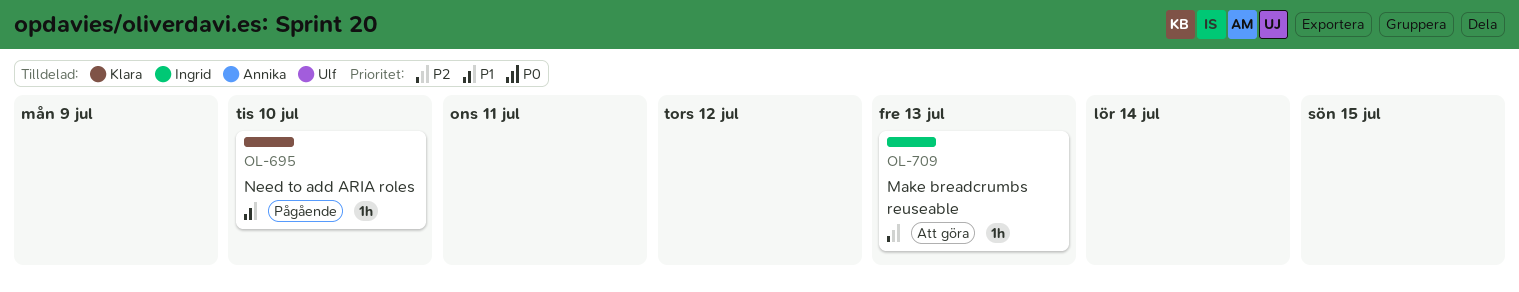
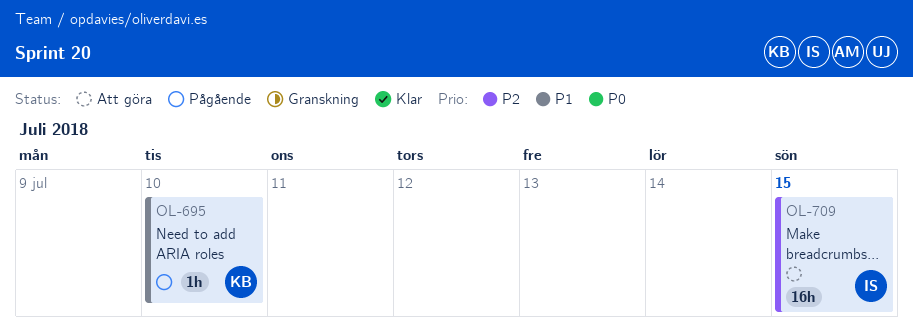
OL-709, estimate: 1h -> 16h
OL-709, due: Jul 13 -> Jul 15

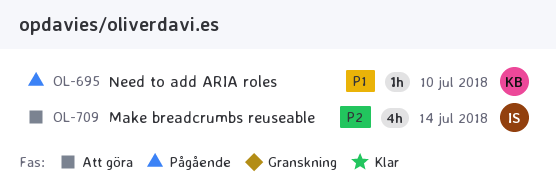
OL-709, estimate: 16h -> 4h
OL-709, due: Jul 15 -> Jul 14

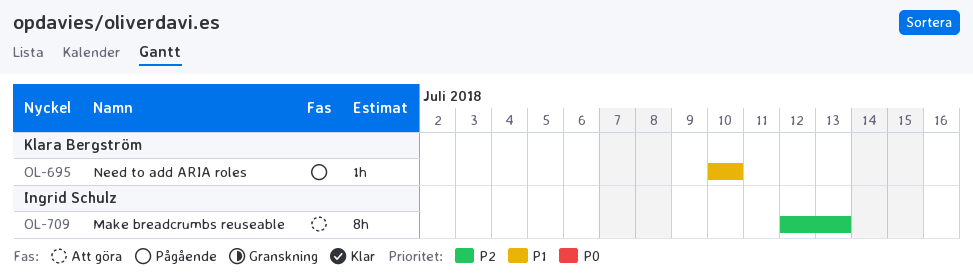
OL-709, estimate: 4h -> 8h
OL-709, due: Jul 14 -> Jul 13

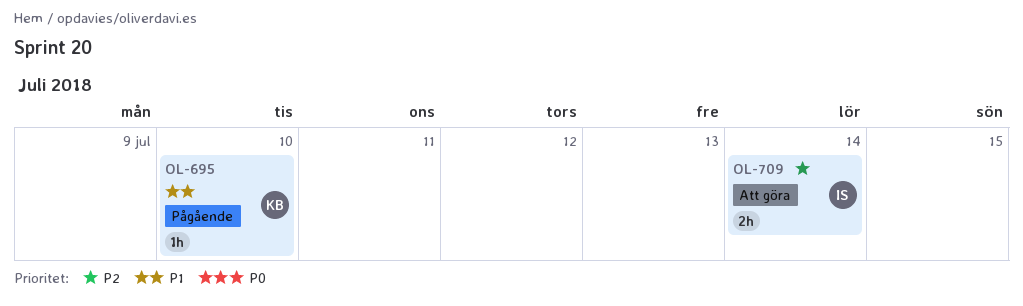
OL-709, estimate: 8h -> 2h
OL-709, due: Jul 13 -> Jul 14

